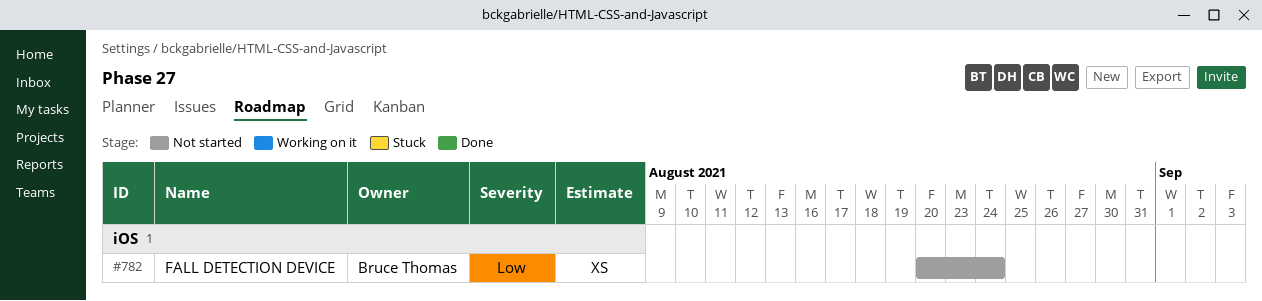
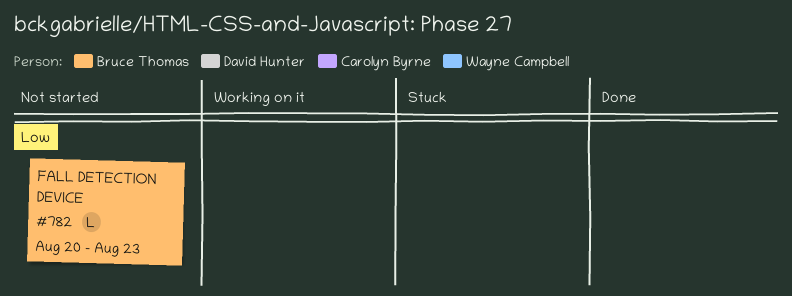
#782, estimate: XS -> L
#782, due: Aug 24 -> Aug 23

